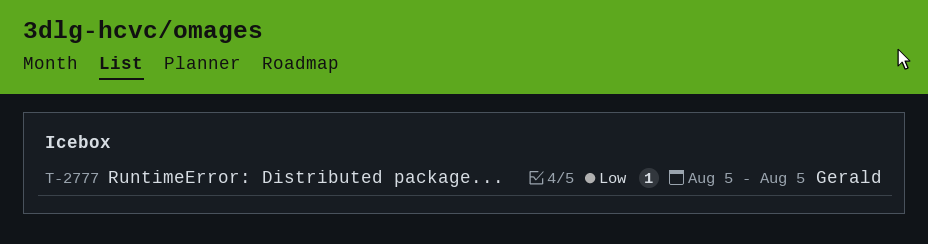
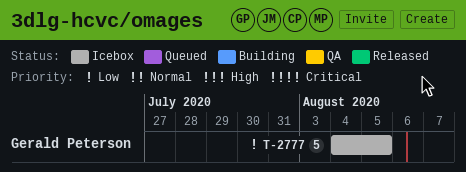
T-2777, estimate: 1 -> 5
T-2777, start: Aug 5 -> Aug 4

